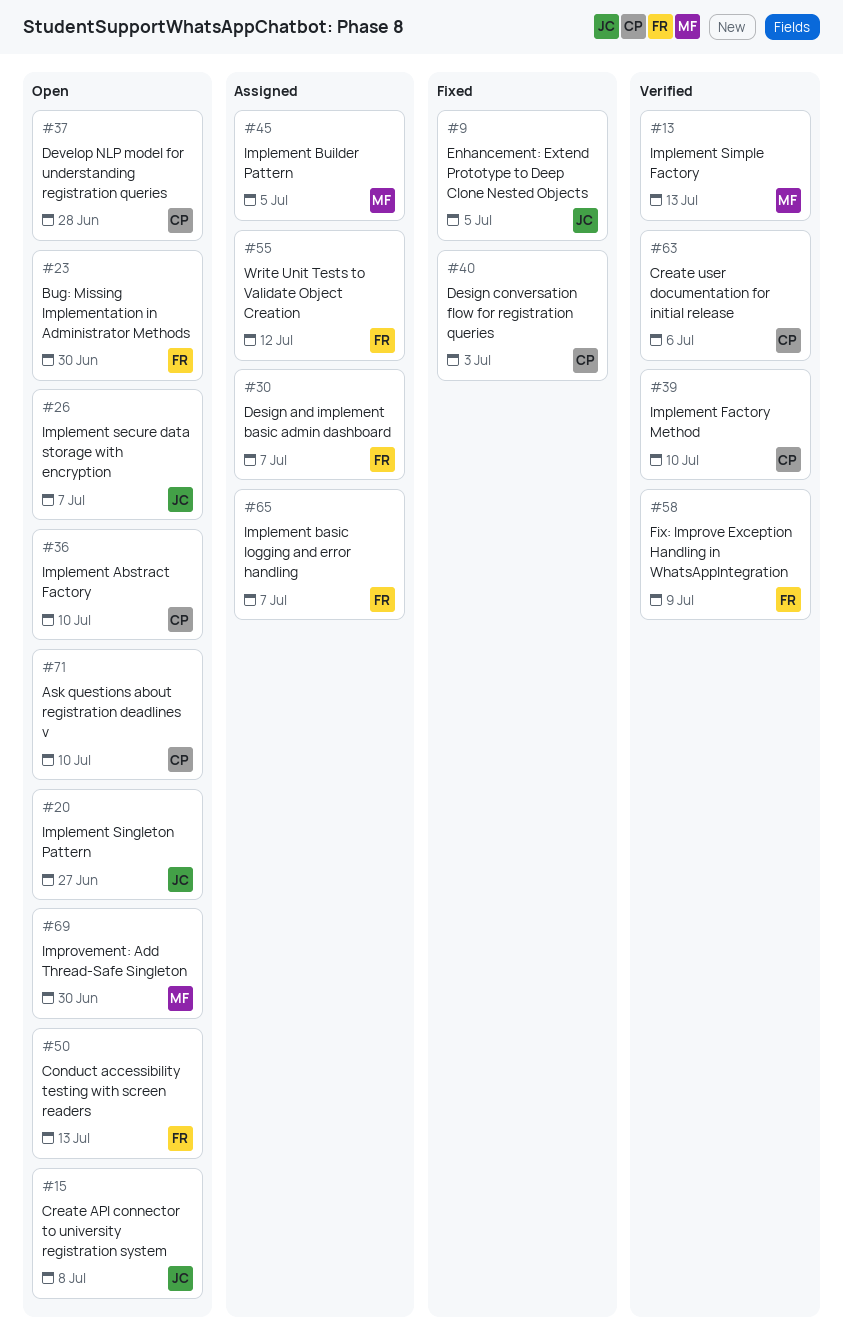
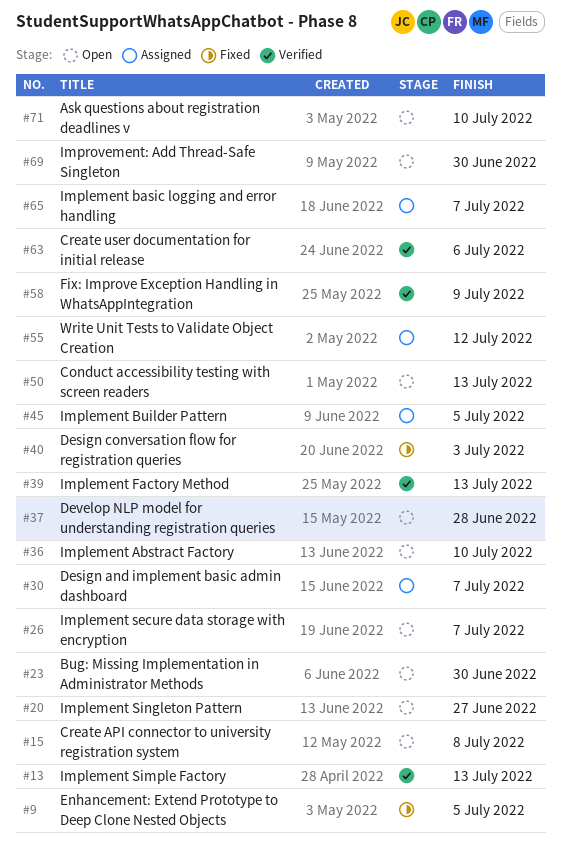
#39, due: Jul 10 -> Jul 13

